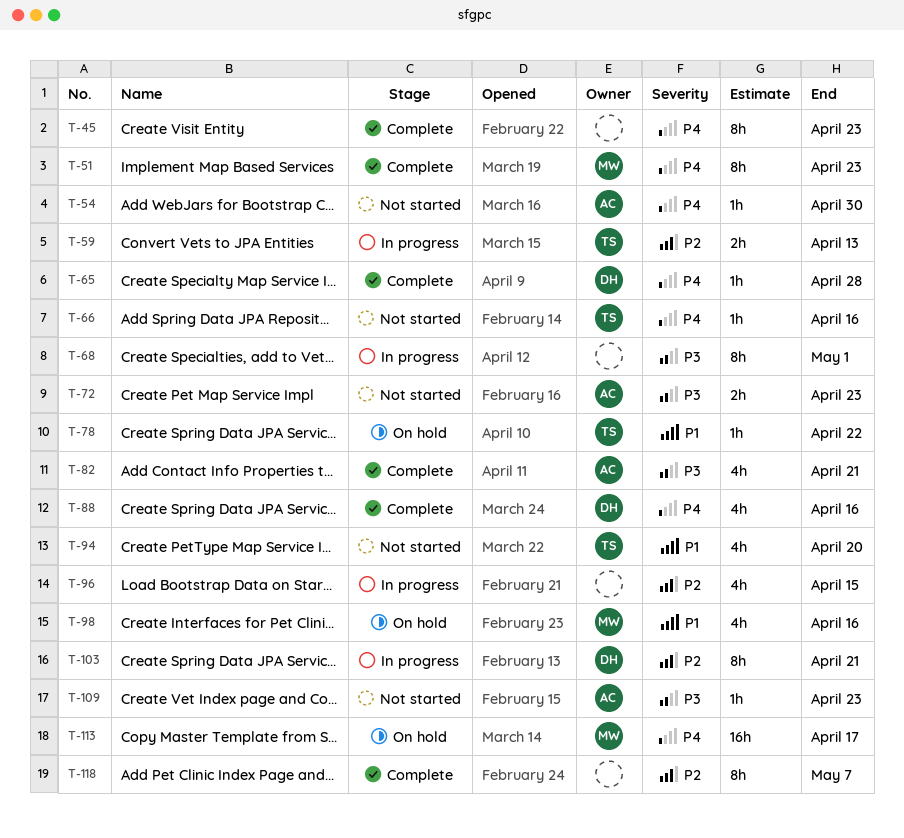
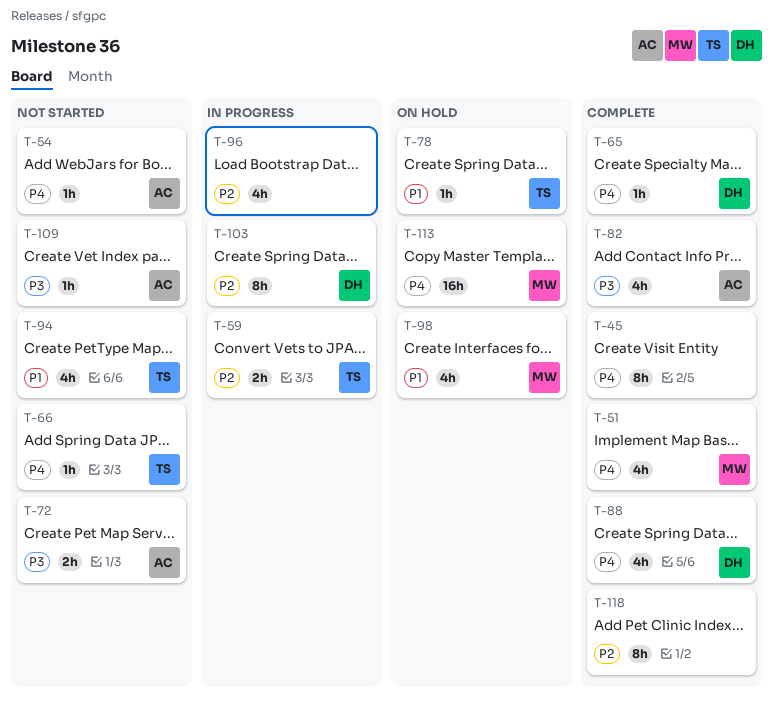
T-51, estimate: 8h -> 4h
T-68: present -> none

